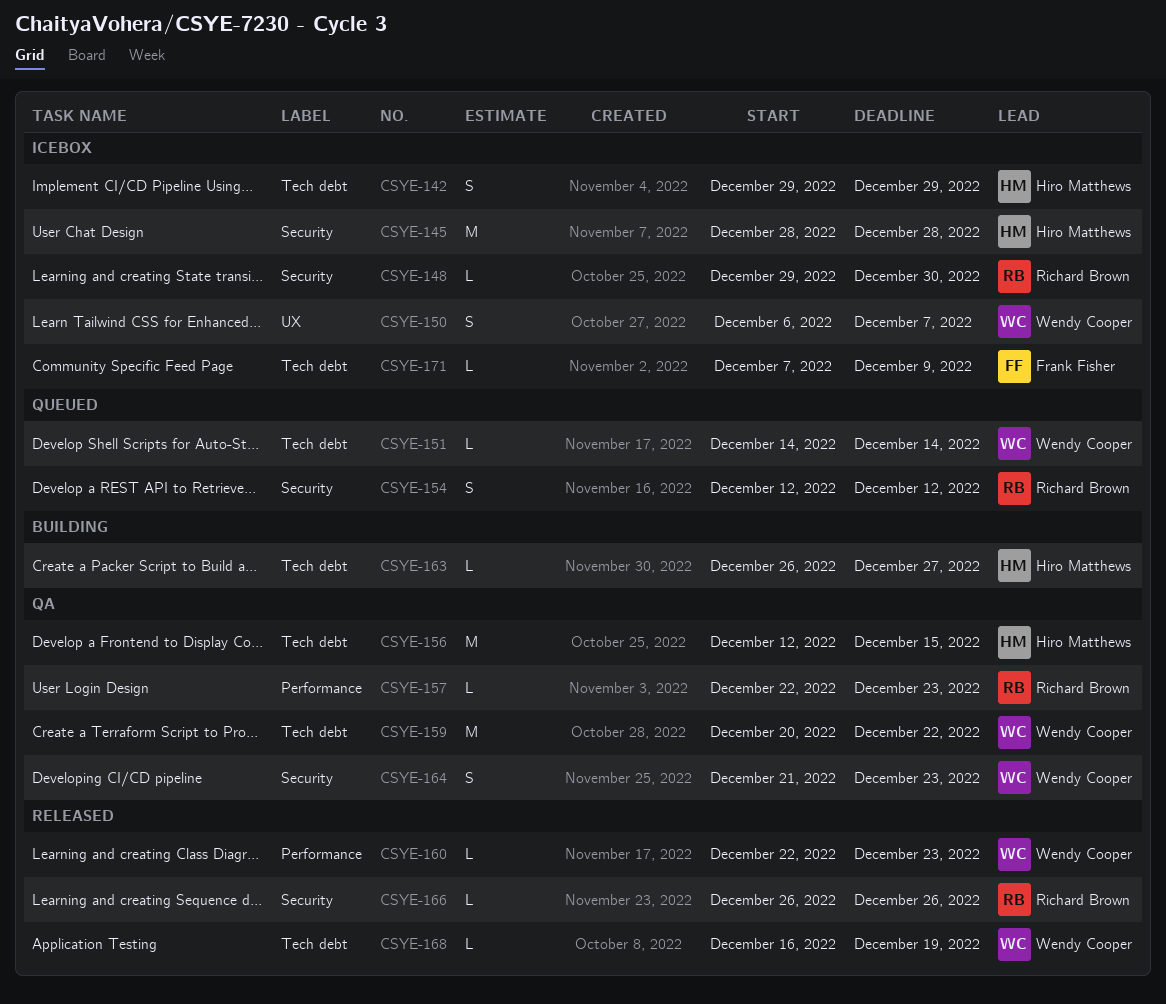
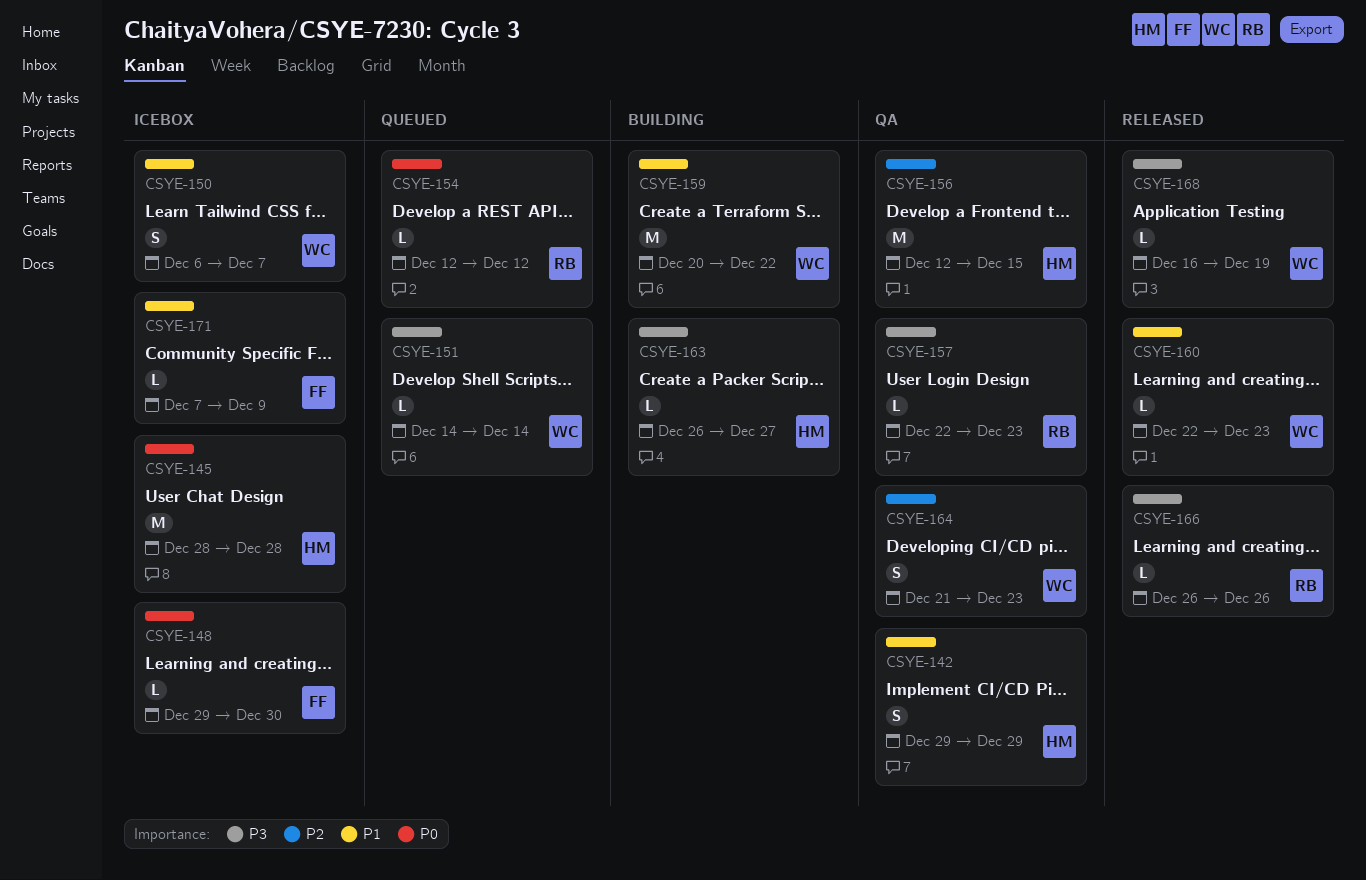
CSYE-142, status: Icebox -> QA
CSYE-148, owner: Richard Brown -> Frank Fisher
CSYE-154, estimate: S -> L
CSYE-159, status: QA -> Building

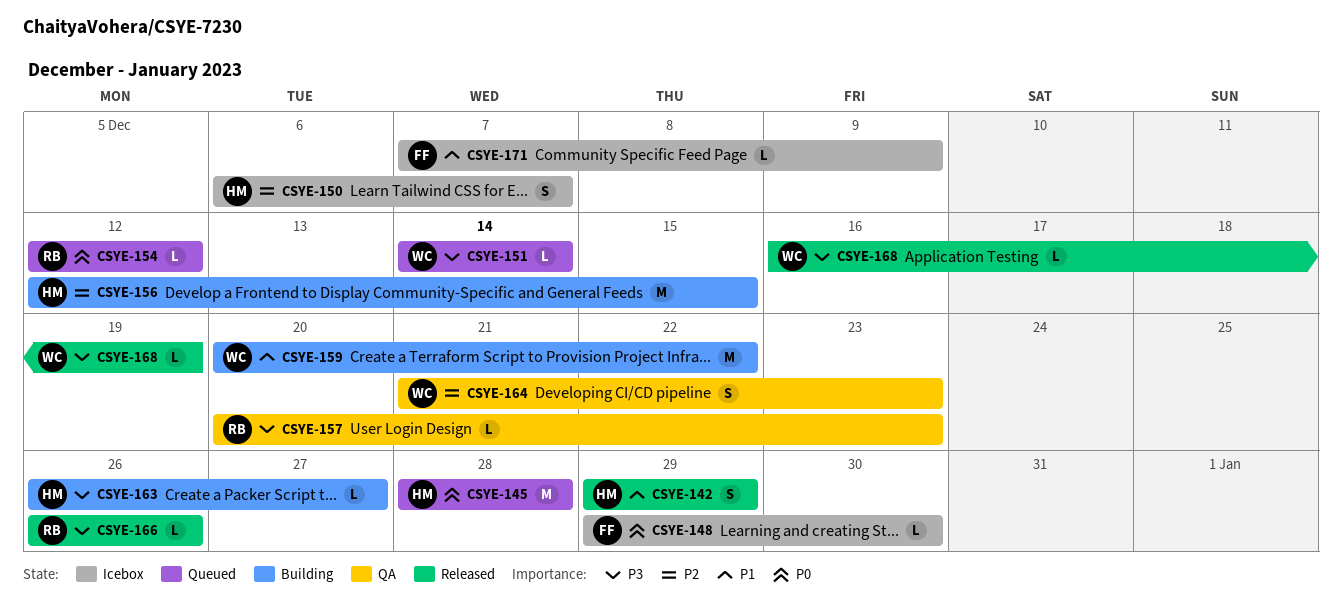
CSYE-142, status: QA -> Released
CSYE-145, status: Icebox -> Queued
CSYE-150, owner: WC -> HM
CSYE-150, priority: P1 -> P2
CSYE-156, status: QA -> Building
CSYE-157, start: Dec 22 -> Dec 20
CSYE-160: present -> none

